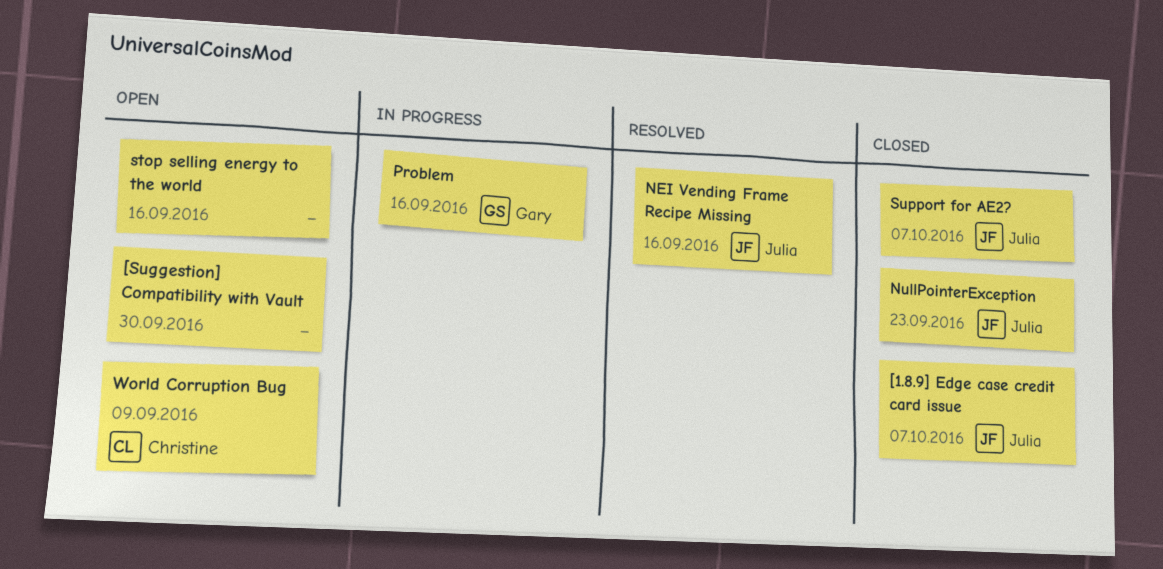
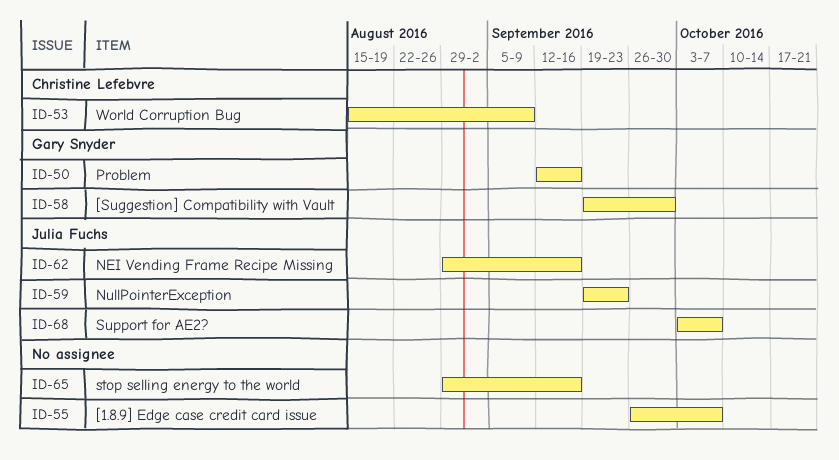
[1.8.9] Edge case credit card issue, owner: Julia Fuchs -> none
[Suggestion] Compatibility with Vault, owner: none -> Gary Snyder

